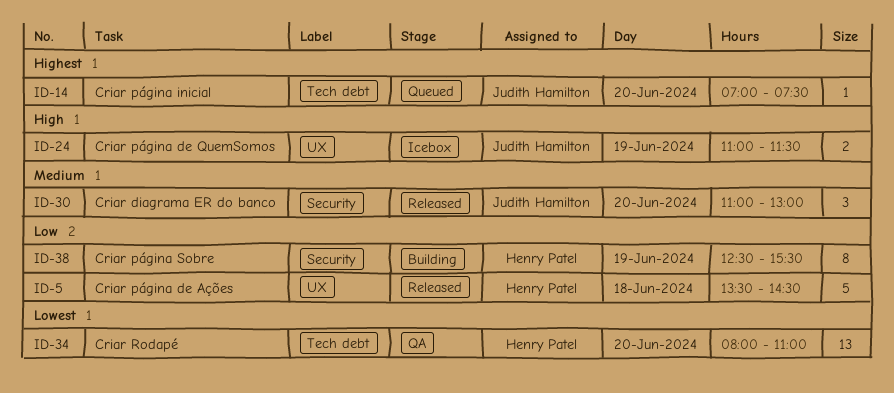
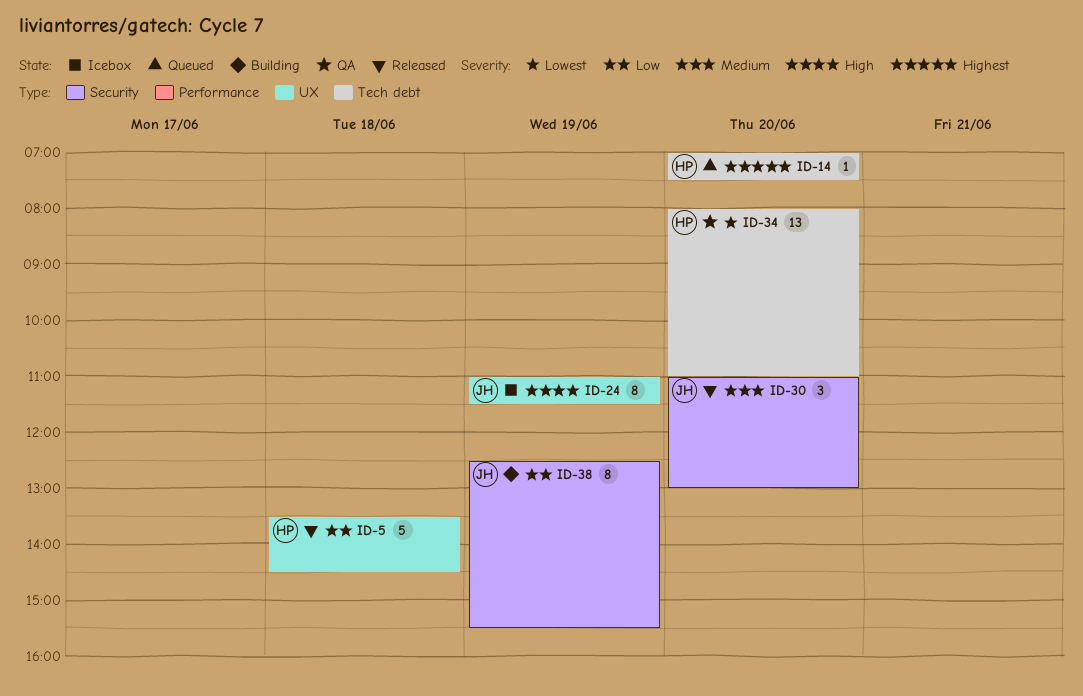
ID-14, owner: Judith Hamilton -> Henry Patel
ID-24, estimate: 2 -> 8
ID-38, owner: Henry Patel -> Judith Hamilton

